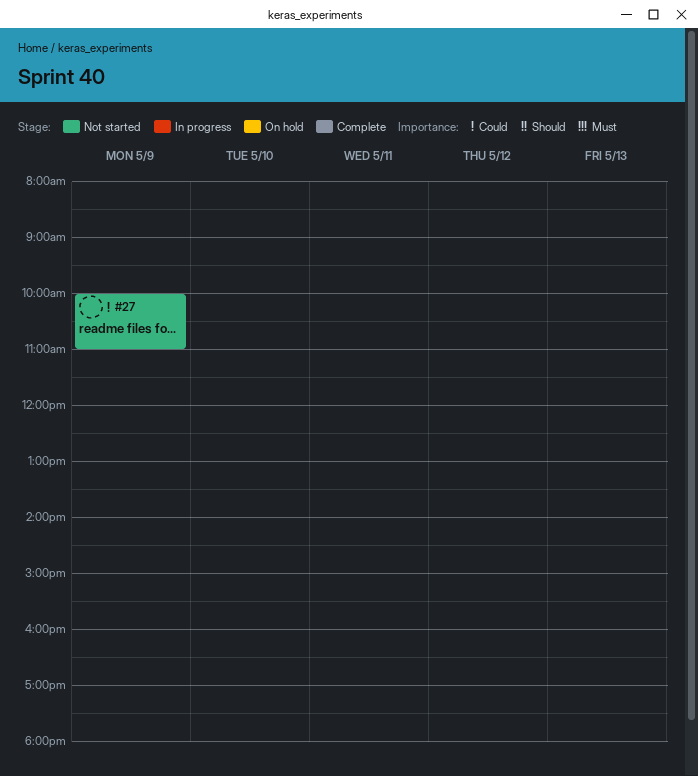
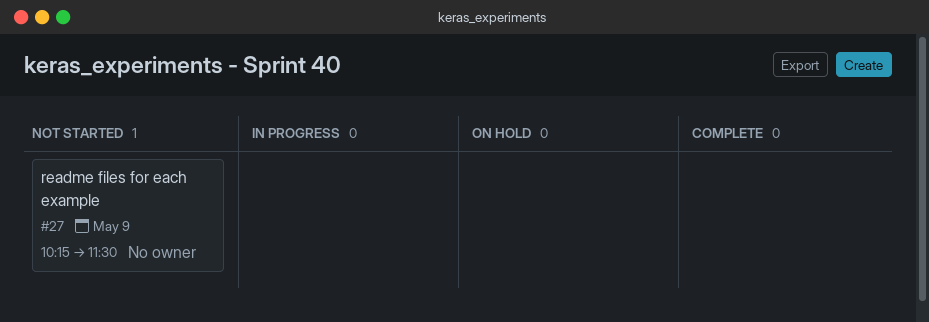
#27, begins: 10:00 -> 10:15
#27, ends: 11:00 -> 11:30

